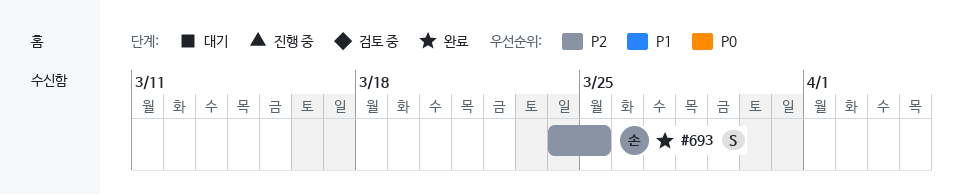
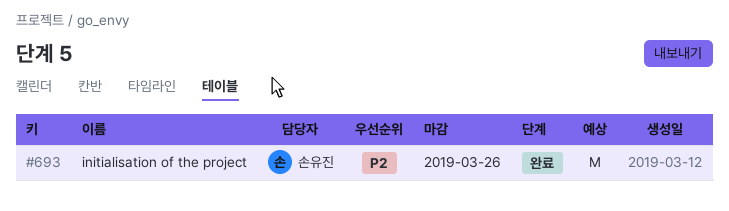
#693, estimate: S -> M
#693, due: Mar 25 -> Mar 26

